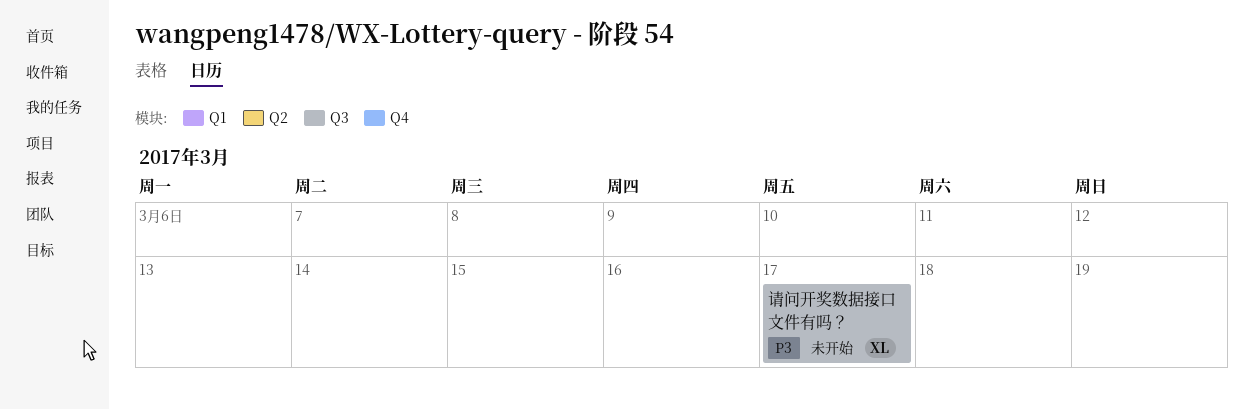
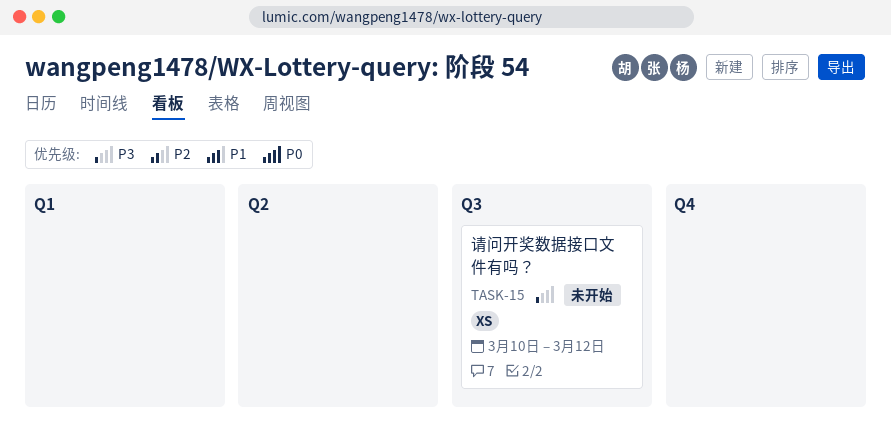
请问开奖数据接口文件有吗？, estimate: XL -> XS
请问开奖数据接口文件有吗？, due: Mar 17 -> Mar 12

